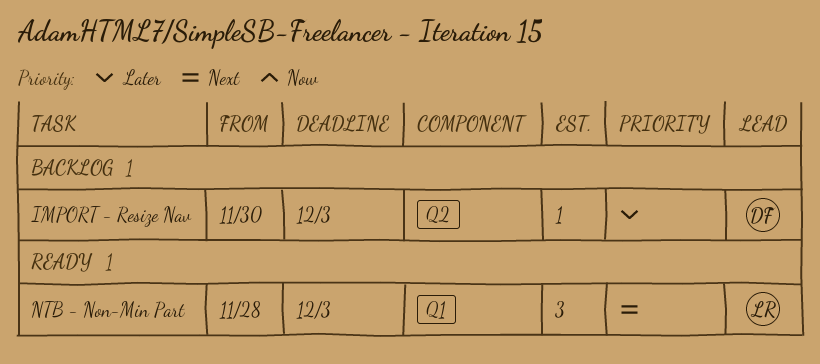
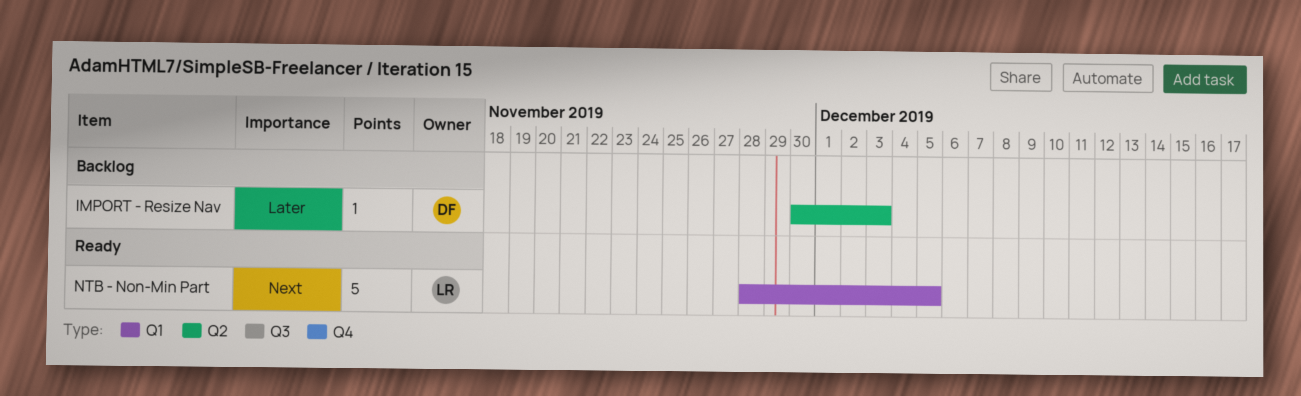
NTB - Non-Min Part, estimate: 3 -> 5
NTB - Non-Min Part, due: Dec 3 -> Dec 5

